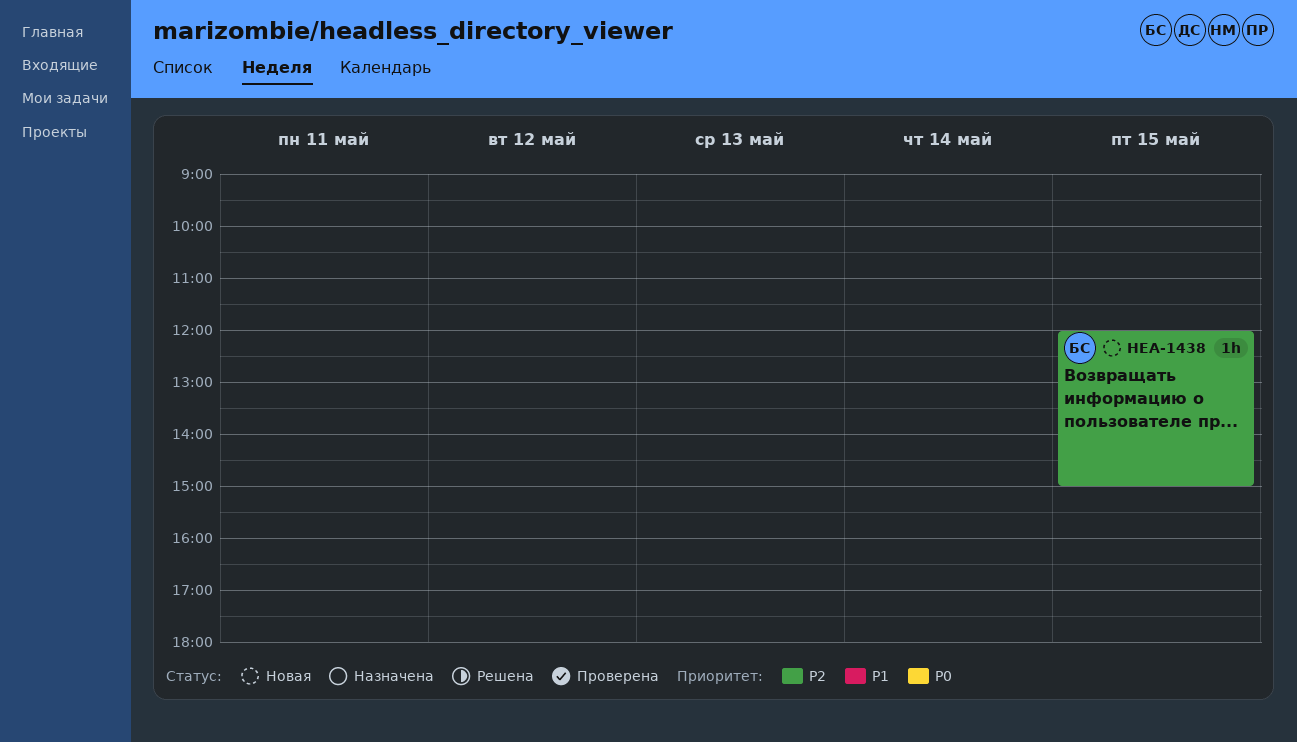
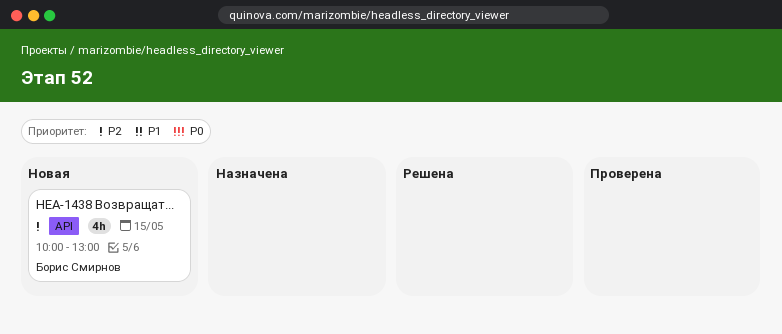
HEA-1438, estimate: 1h -> 4h
HEA-1438, begins: 12:00 -> 10:00
HEA-1438, ends: 15:00 -> 13:00

